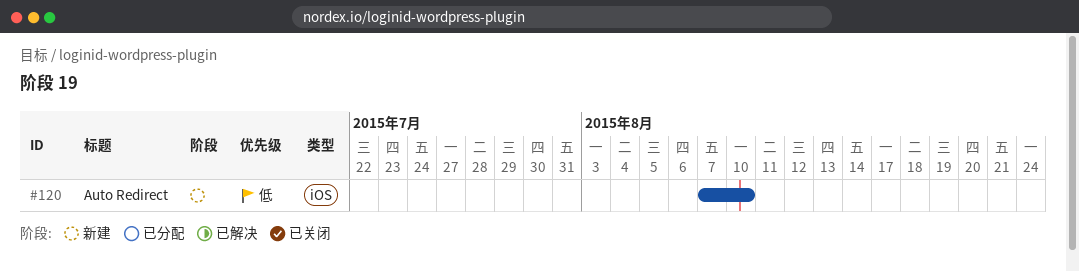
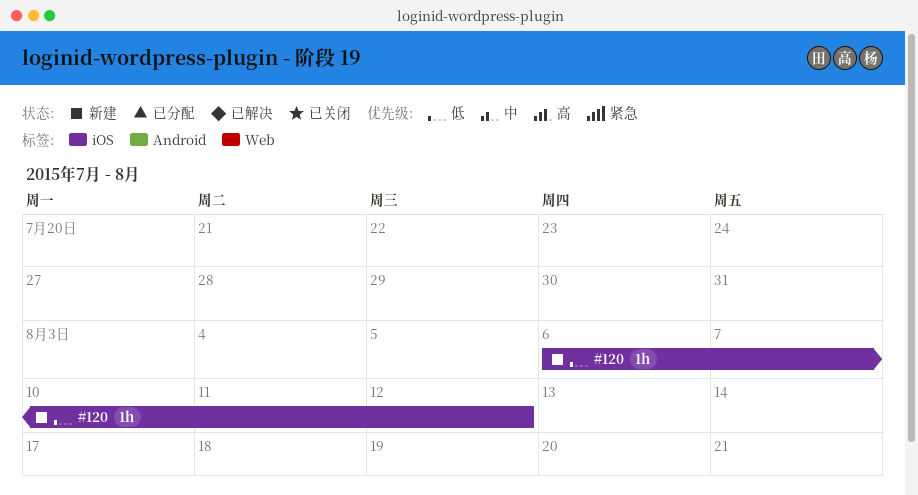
#120, start: Aug 7 -> Aug 6
#120, due: Aug 10 -> Aug 12

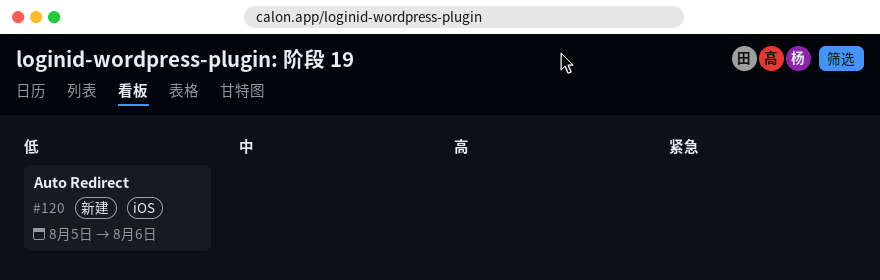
#120, start: Aug 6 -> Aug 5
#120, due: Aug 12 -> Aug 6

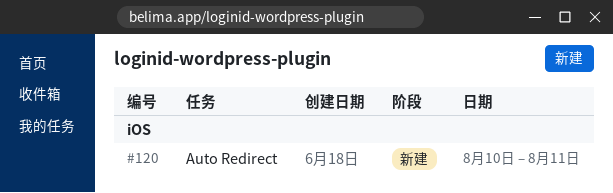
#120, start: Aug 5 -> Aug 10
#120, due: Aug 6 -> Aug 11

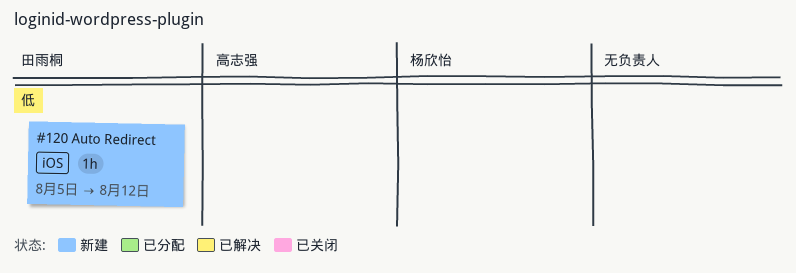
#120, start: Aug 10 -> Aug 5
#120, due: Aug 11 -> Aug 12

